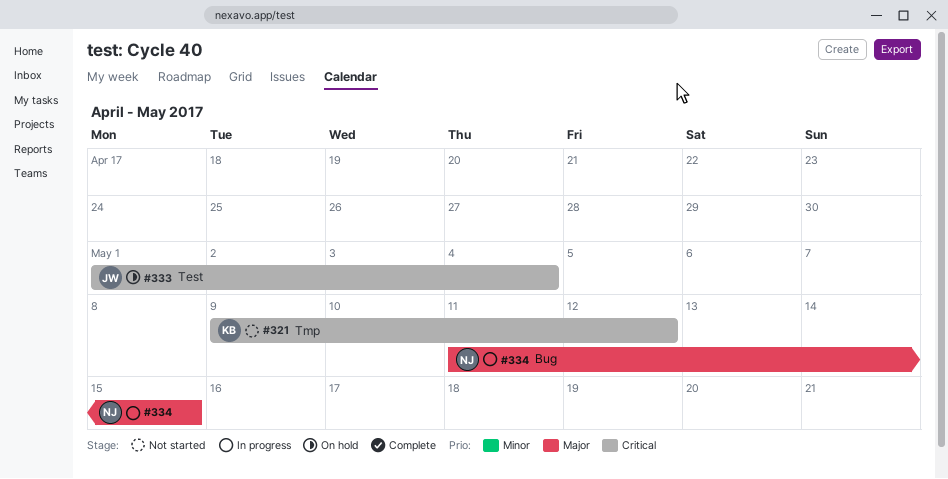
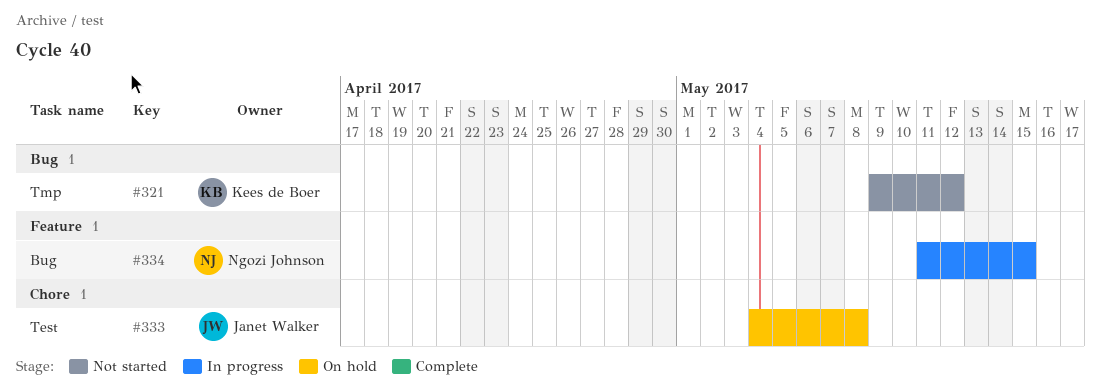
#333, start: May 1 -> May 4
#333, due: May 4 -> May 8

